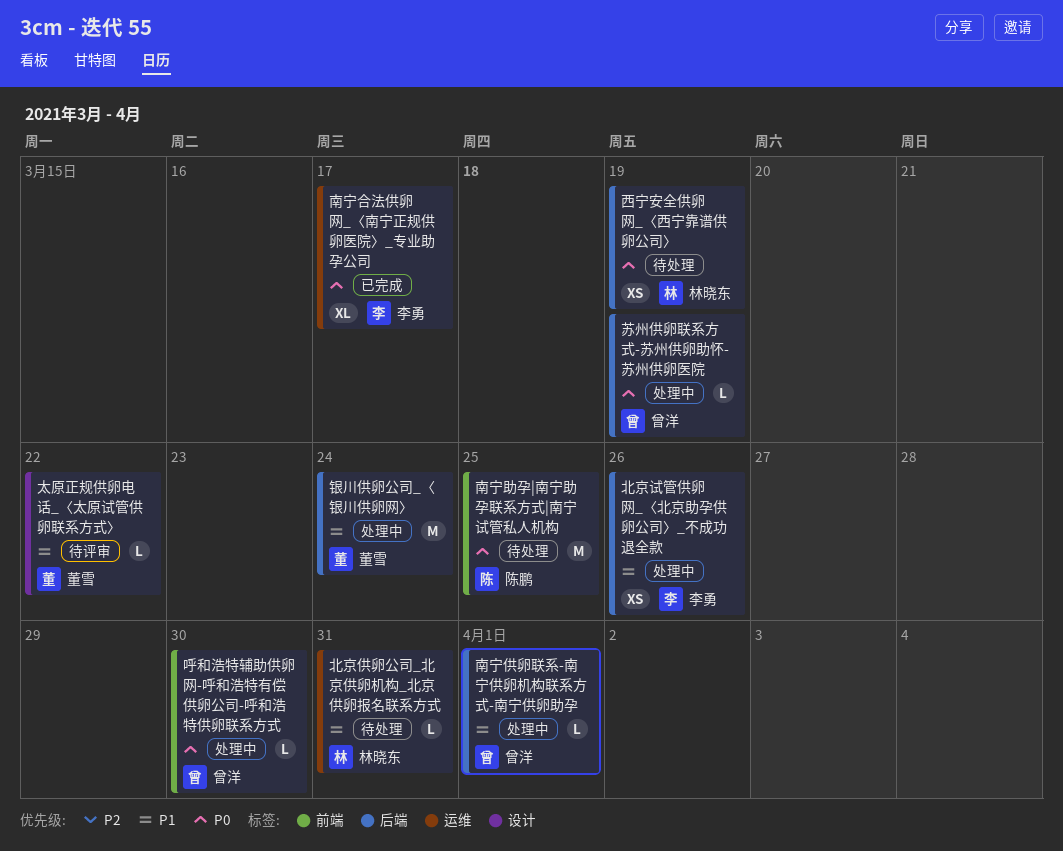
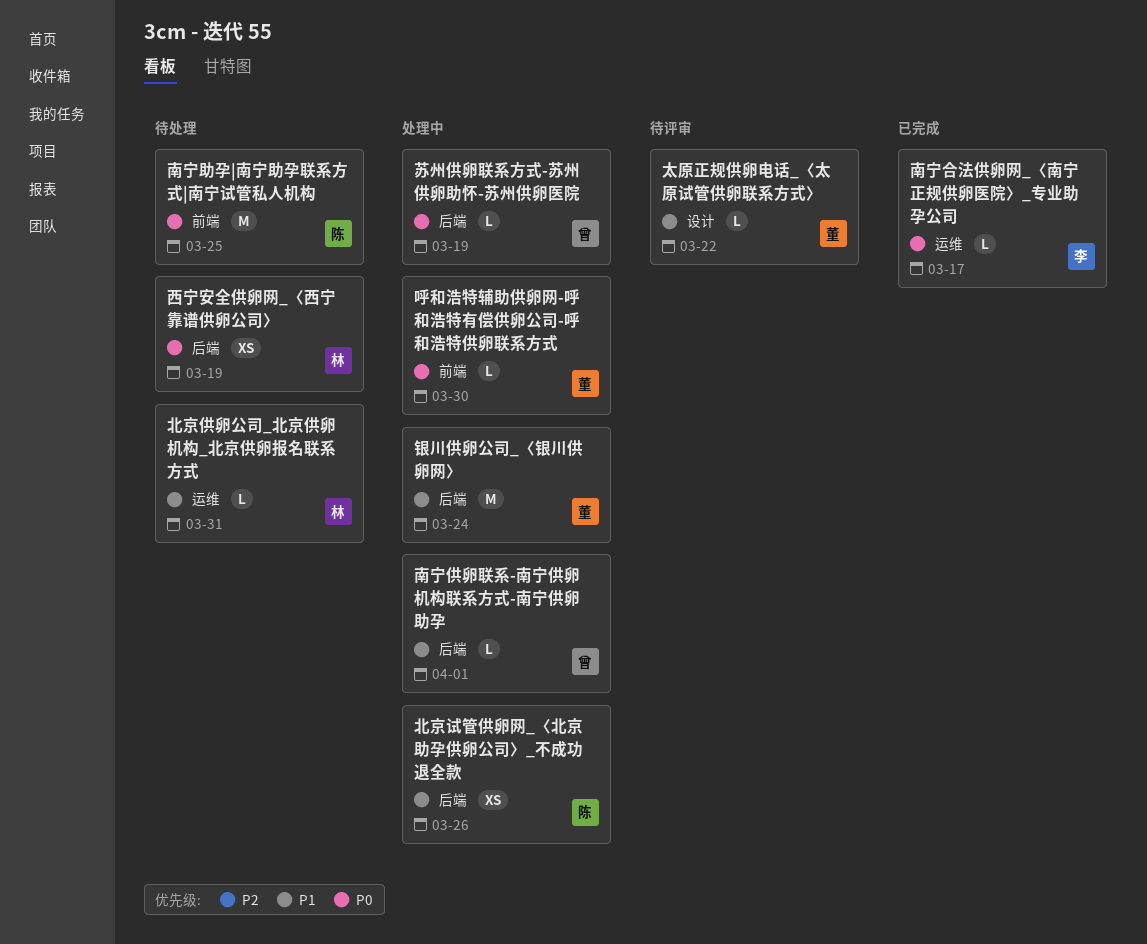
北京试管供卵网_〈北京助孕供卵公司〉_不成功退全款, owner: 李勇 -> 陈鹏
南宁合法供卵网_〈南宁正规供卵医院〉_专业助孕公司, estimate: XL -> L
呼和浩特辅助供卵网-呼和浩特有偿供卵公司-呼和浩特供卵联系方式, owner: 曾洋 -> 董雪

